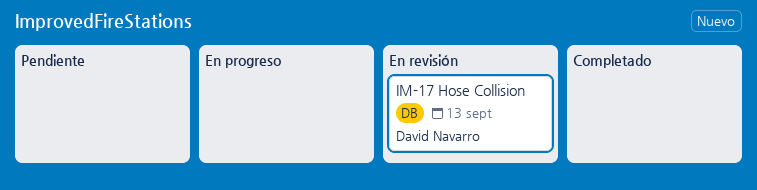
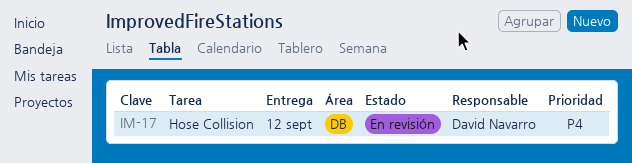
IM-17, due: Sep 13 -> Sep 12

